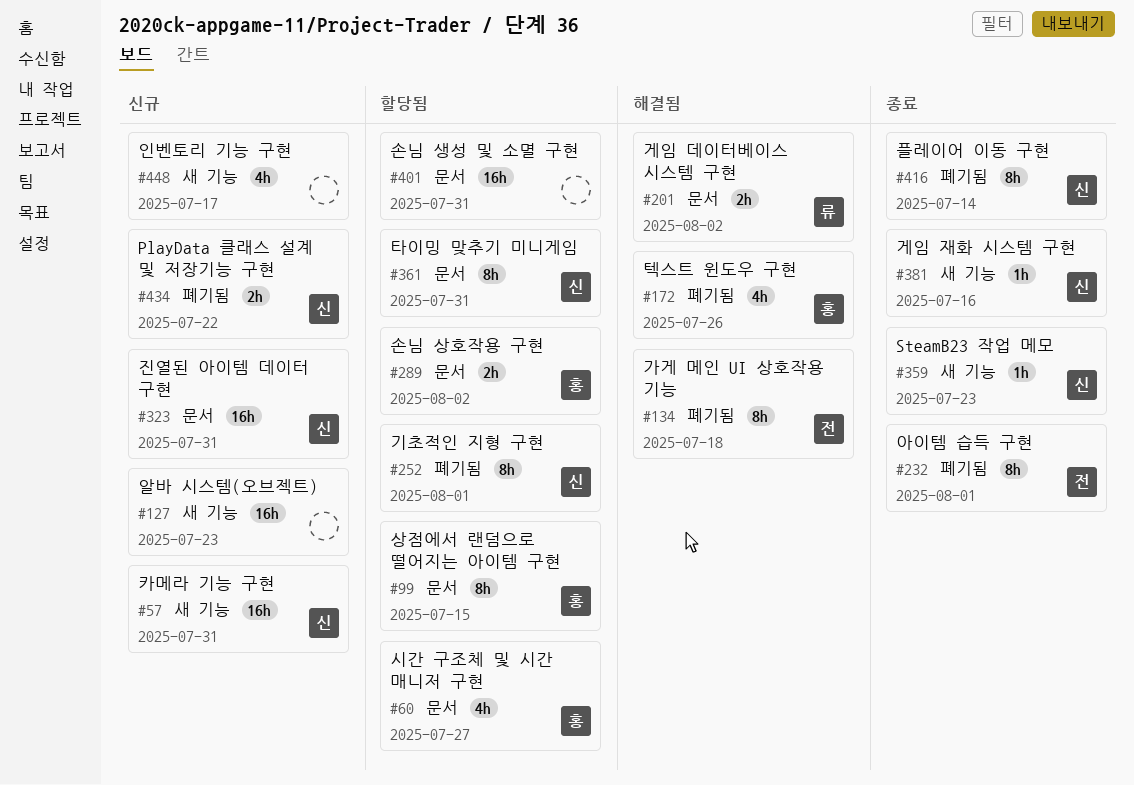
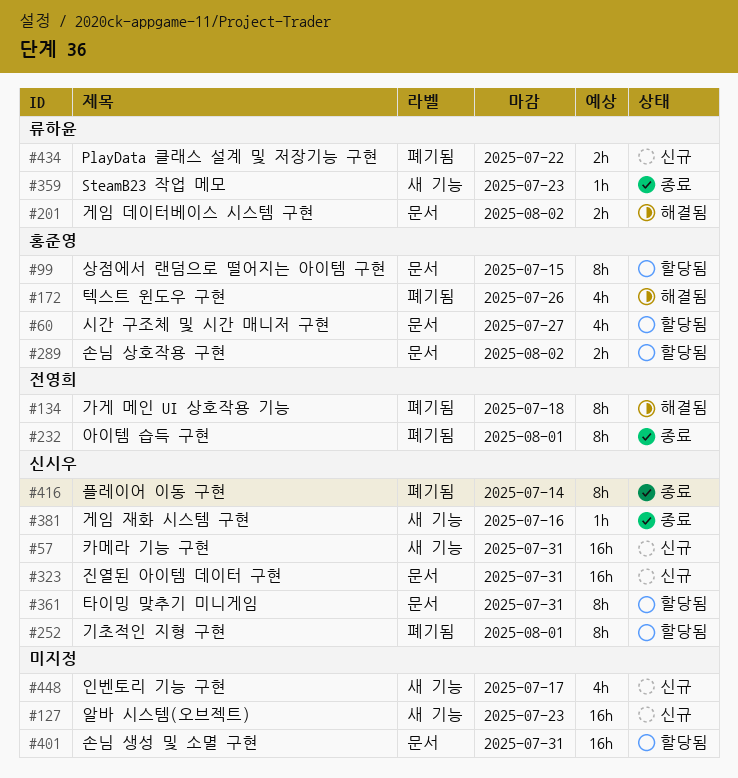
#359, owner: 신시우 -> 류하윤
#434, owner: 신시우 -> 류하윤

